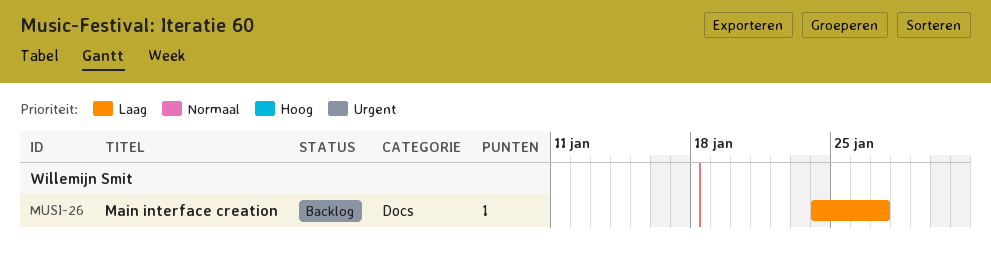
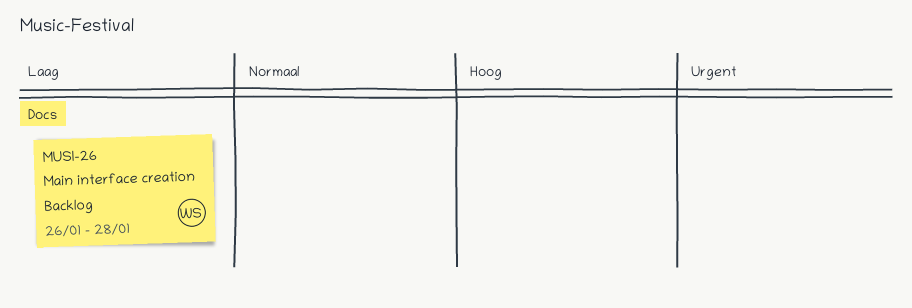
MUSI-26, start: Jan 24 -> Jan 26
MUSI-26, due: Jan 27 -> Jan 28

